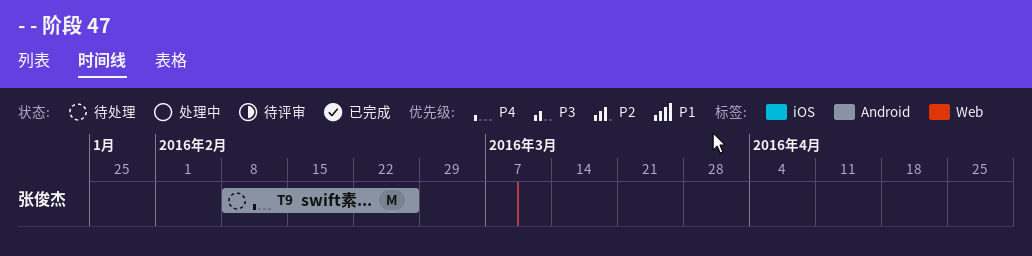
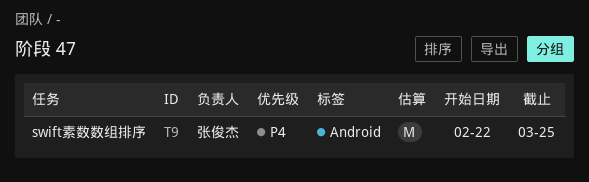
T9, start: Feb 8 -> Feb 22
T9, due: Feb 26 -> Mar 25

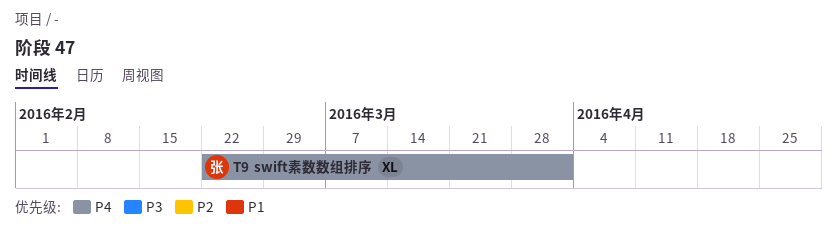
T9, estimate: M -> XL
T9, due: Mar 25 -> Apr 1

